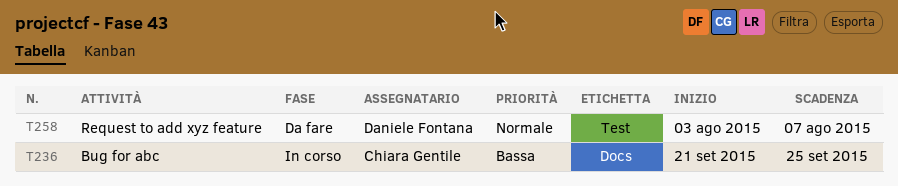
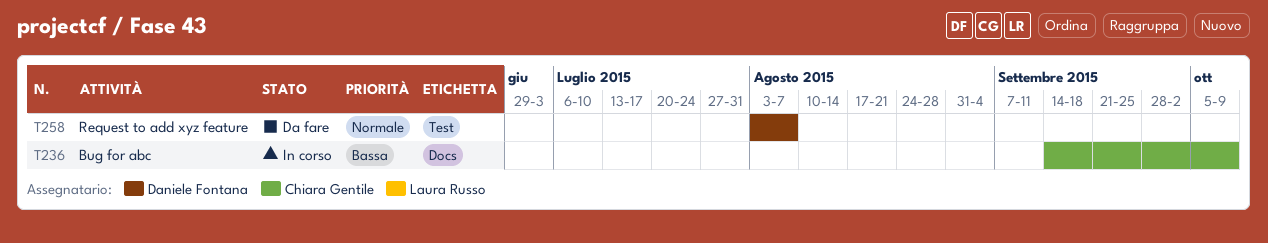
T236, start: Sep 21 -> Sep 14
T236, due: Sep 25 -> Oct 9

